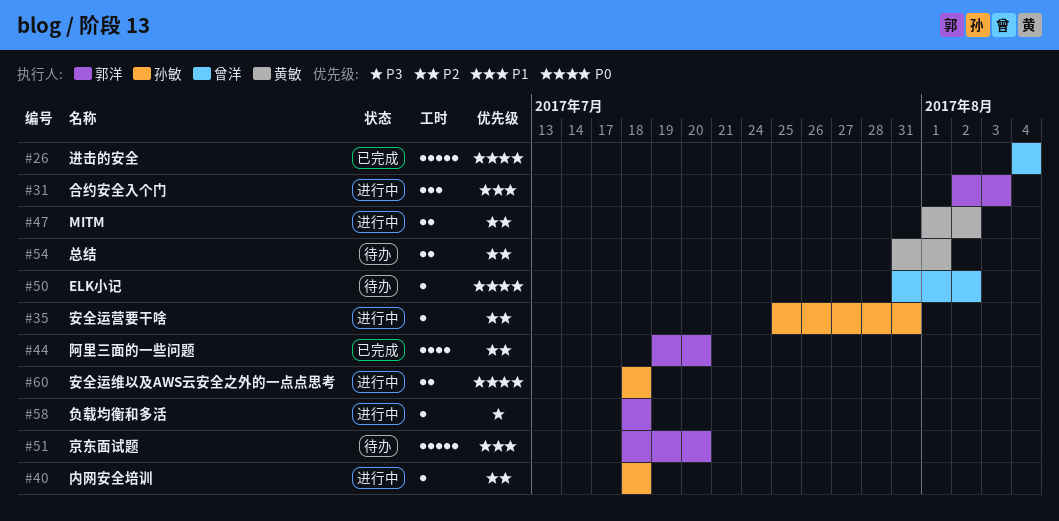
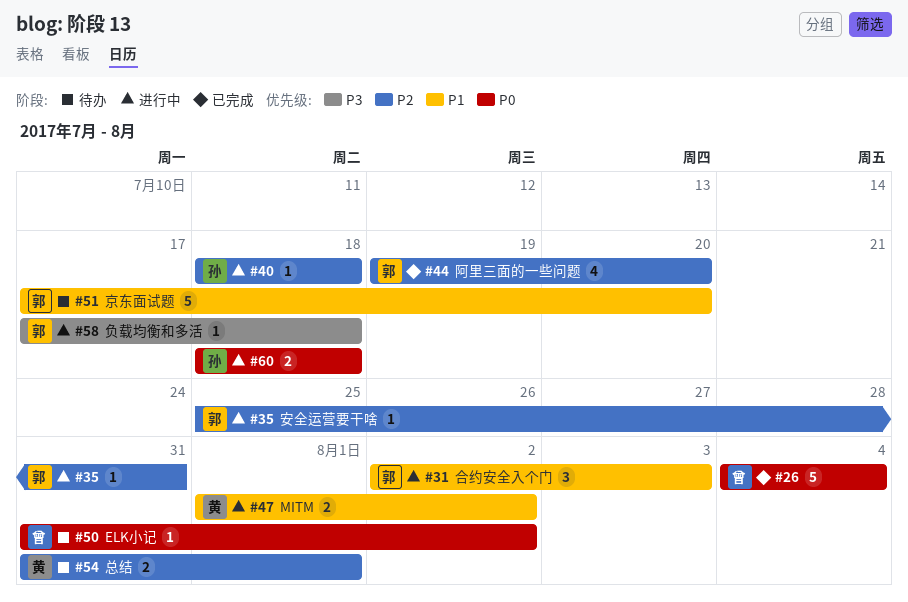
#35, owner: 孙敏 -> 郭洋
#47, priority: P2 -> P1
#51, start: Jul 18 -> Jul 17
#58, start: Jul 18 -> Jul 17

